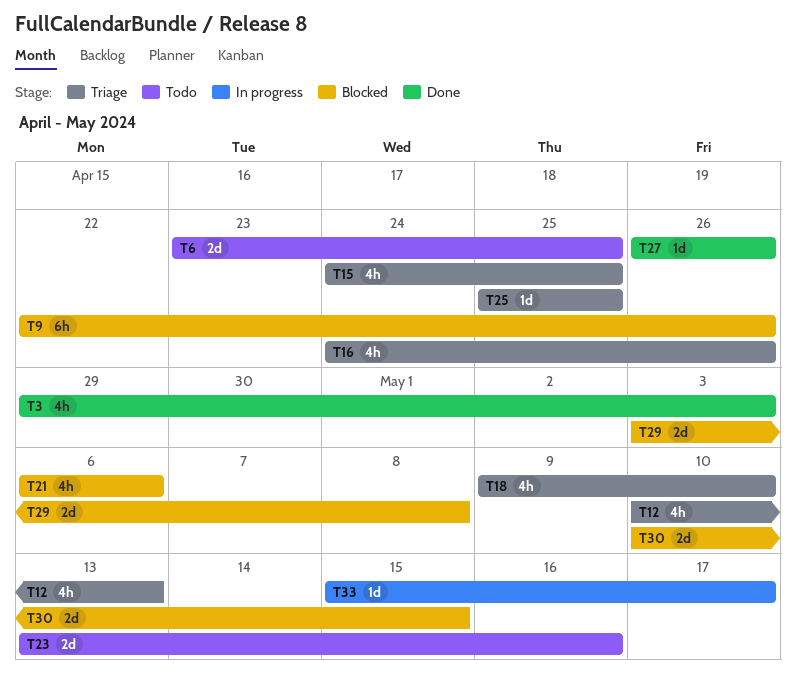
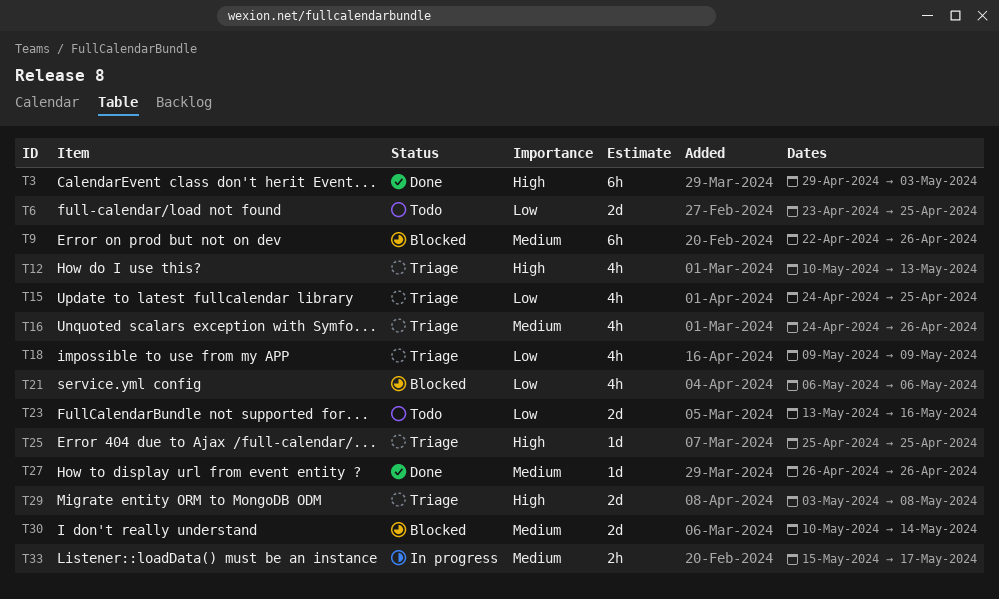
T3, estimate: 4h -> 6h
T18, due: May 10 -> May 9
T29, status: Blocked -> Triage
T30, due: May 15 -> May 14
T33, estimate: 1d -> 2h

